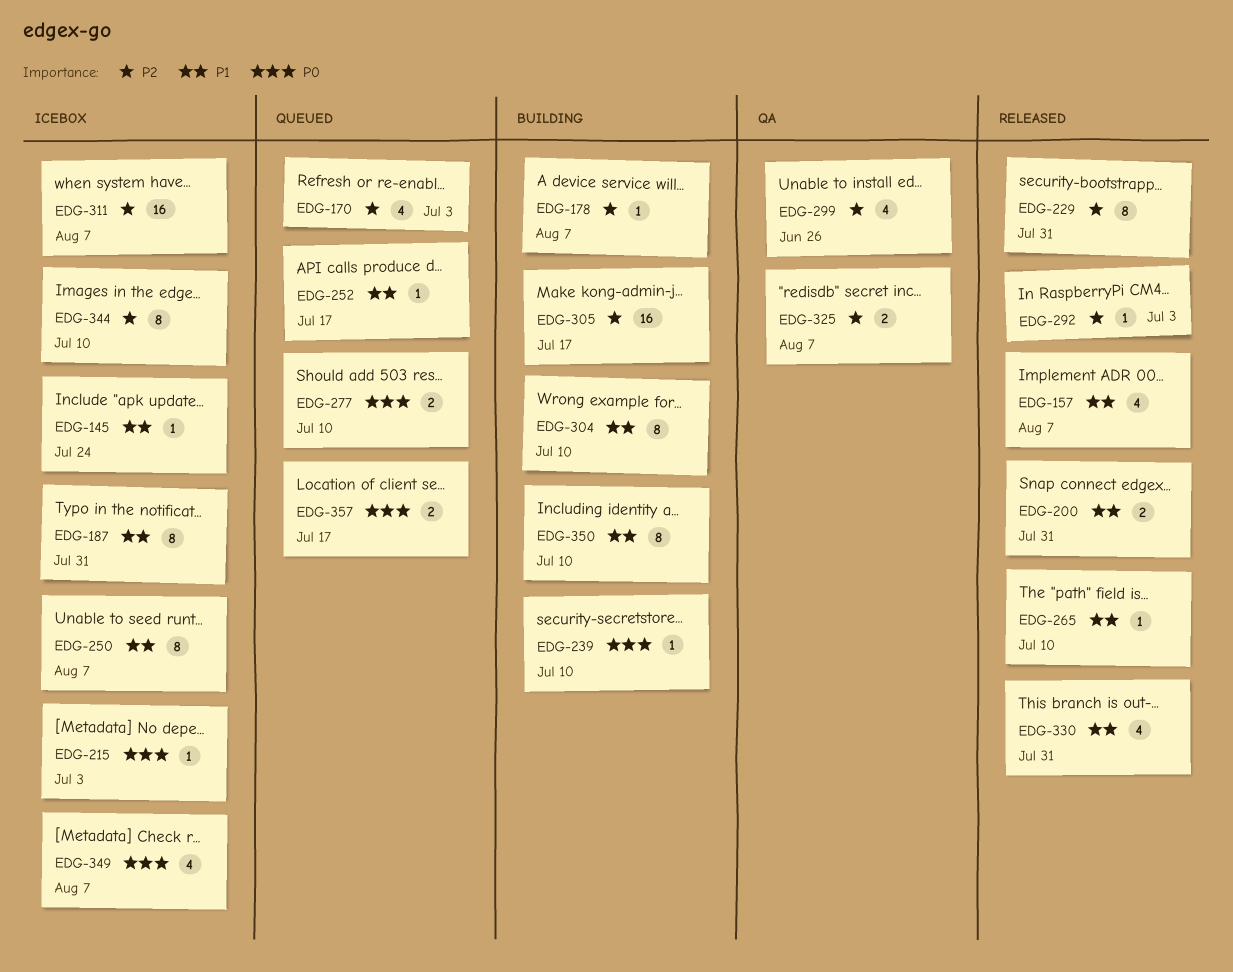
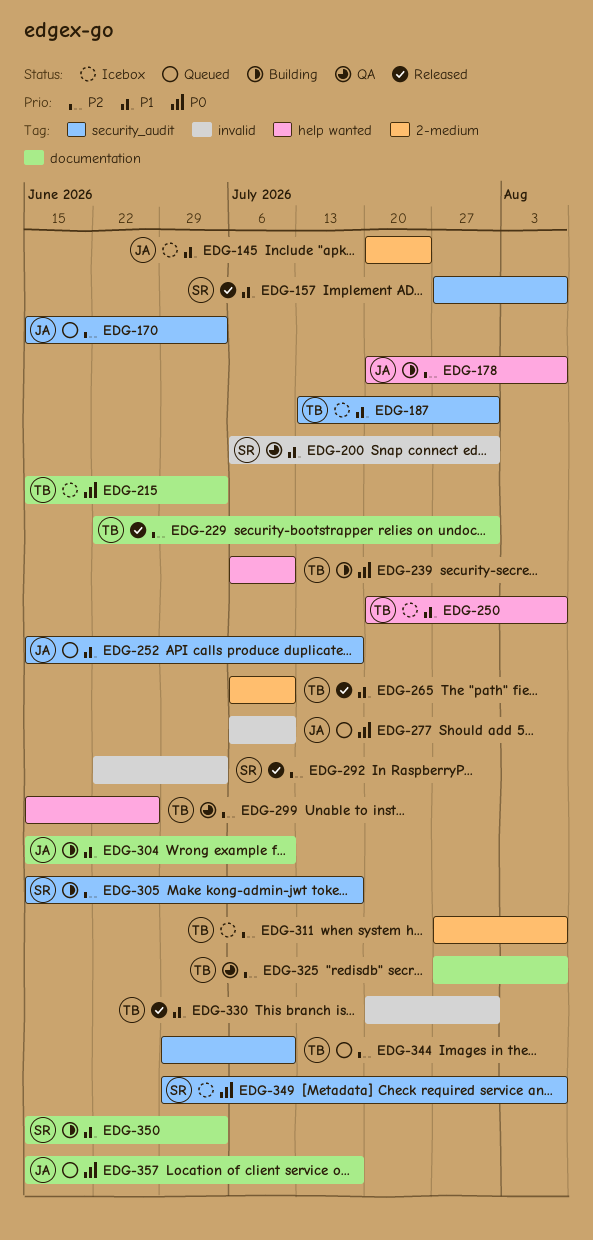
EDG-200, status: Released -> QA
EDG-344, status: Icebox -> Queued
EDG-350, due: Jul 10 -> Jul 3

